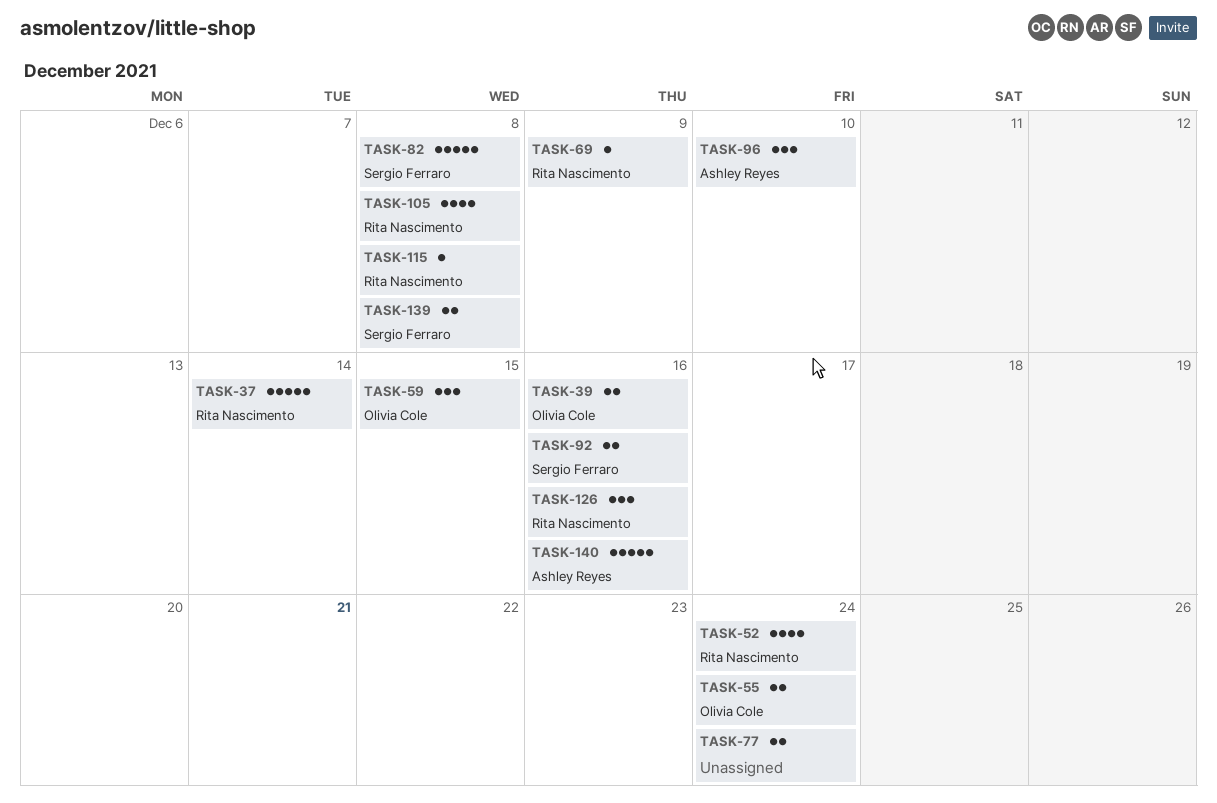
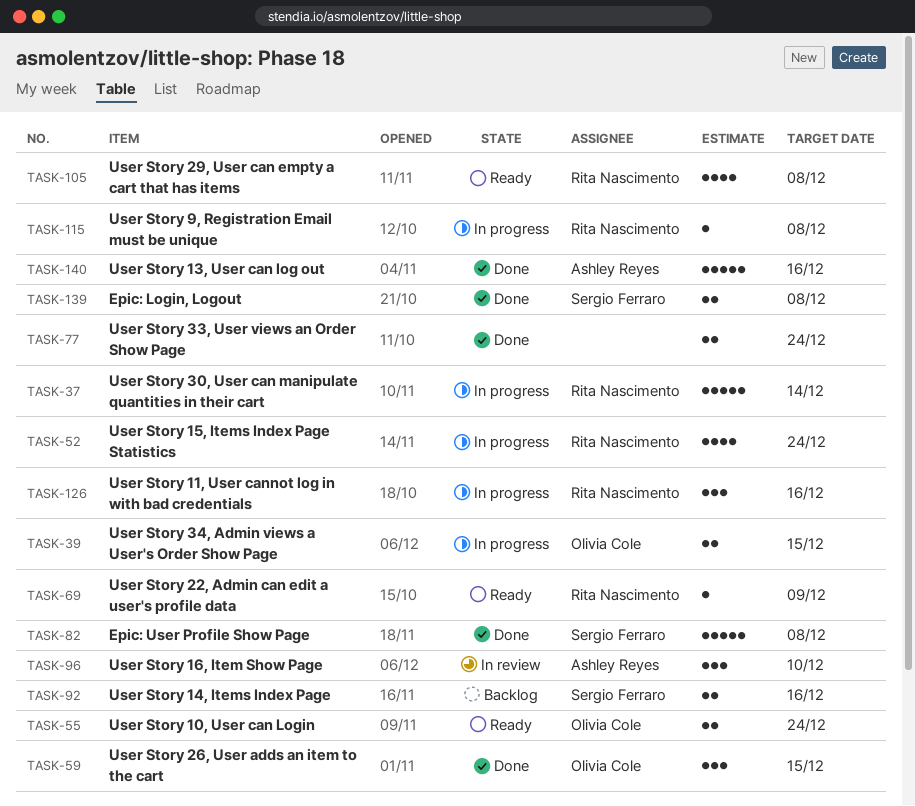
TASK-39, due: Dec 16 -> Dec 15

